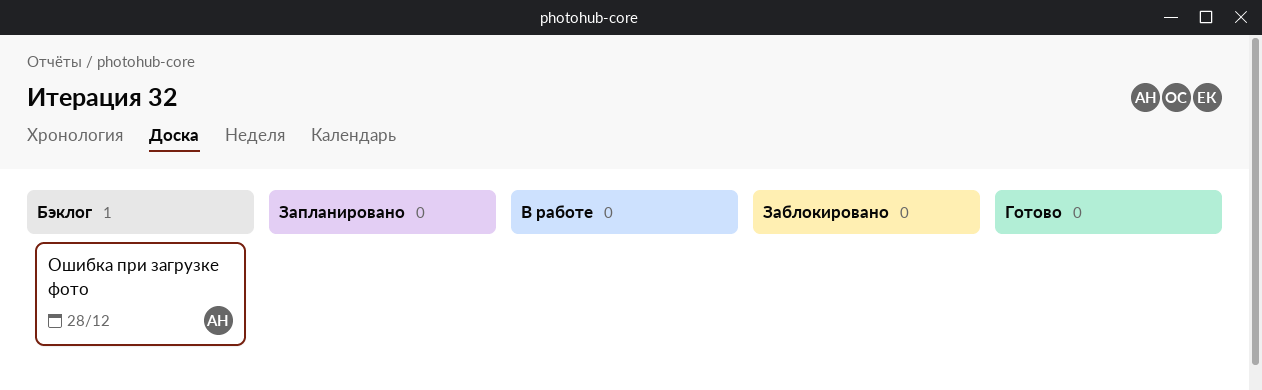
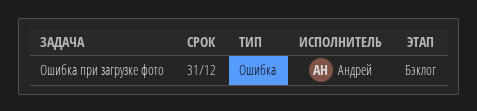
Ошибка при загрузке фото, due: Dec 28 -> Dec 31

